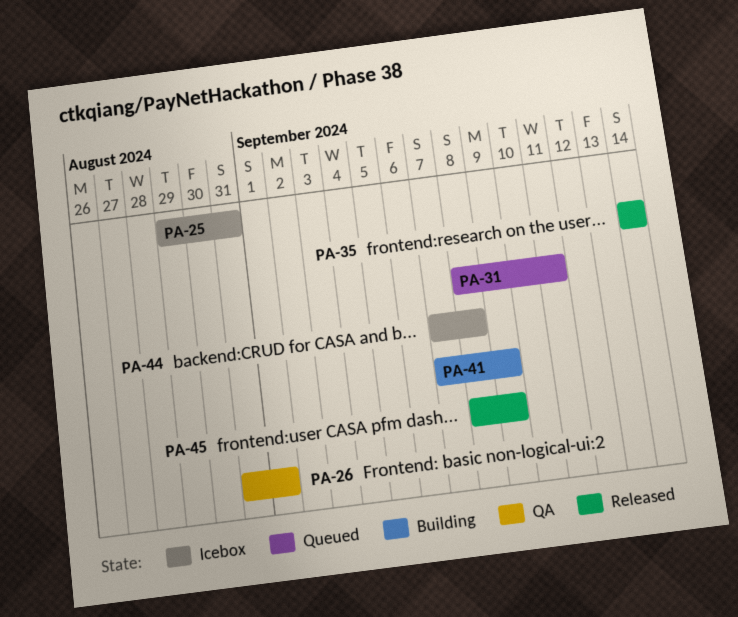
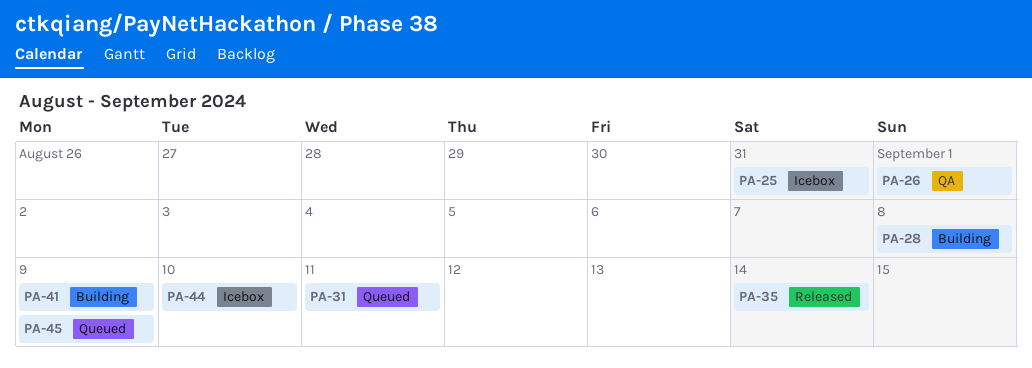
PA-28: none -> present
PA-44, due: Sep 8 -> Sep 10
PA-45, status: Released -> Queued

